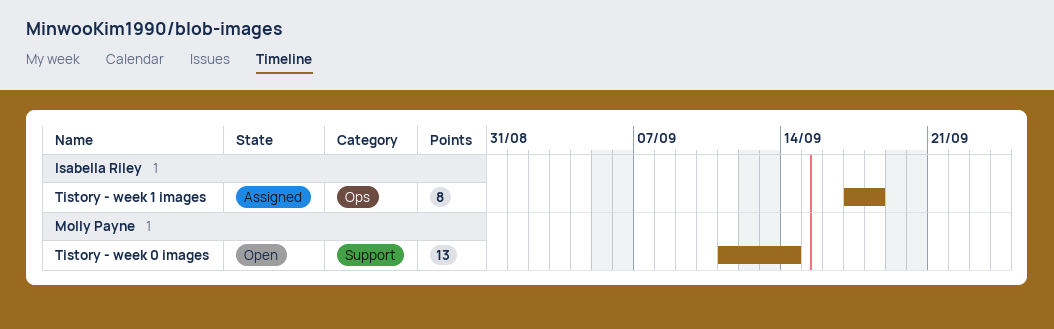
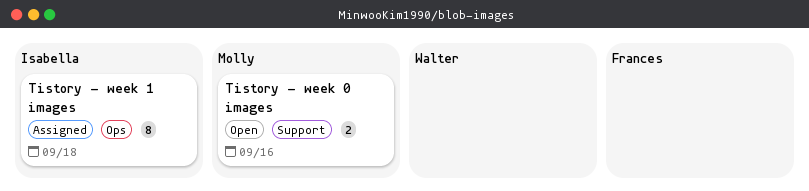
Tistory - week 0 images, estimate: 13 -> 2
Tistory - week 0 images, due: Sep 14 -> Sep 16

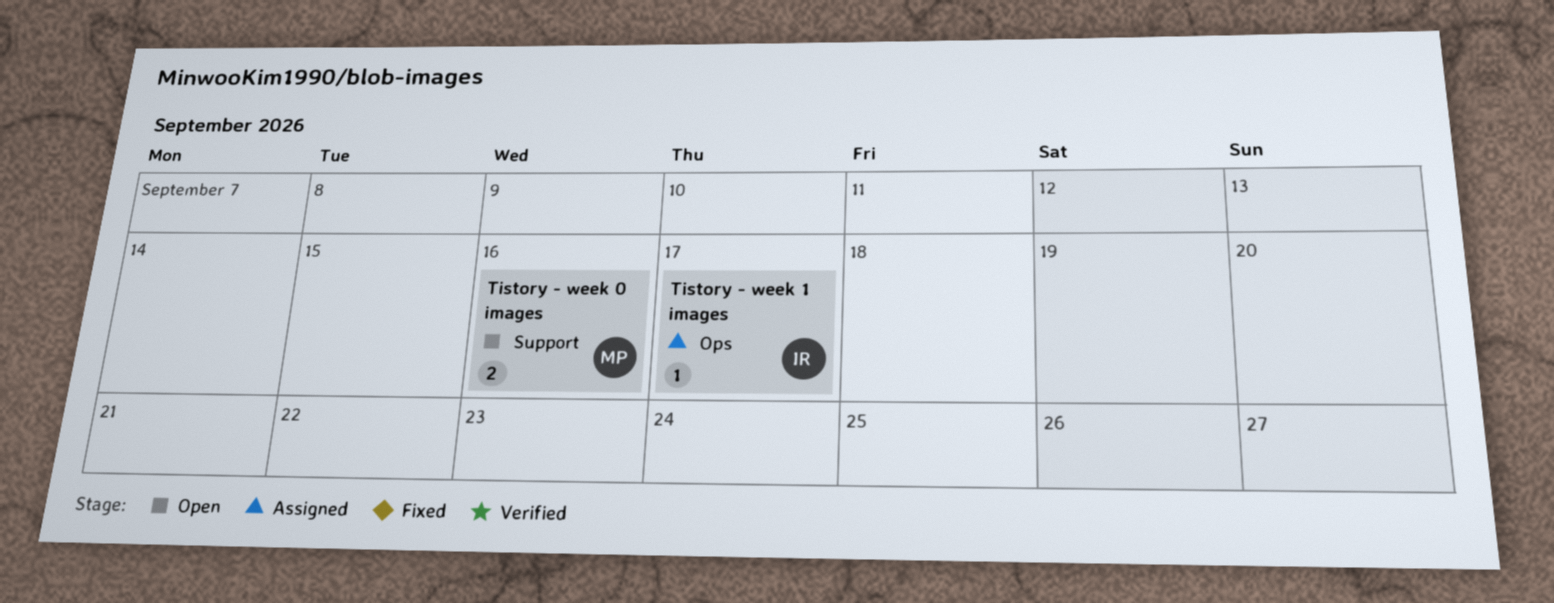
Tistory - week 1 images, estimate: 8 -> 1
Tistory - week 1 images, due: Sep 18 -> Sep 17

